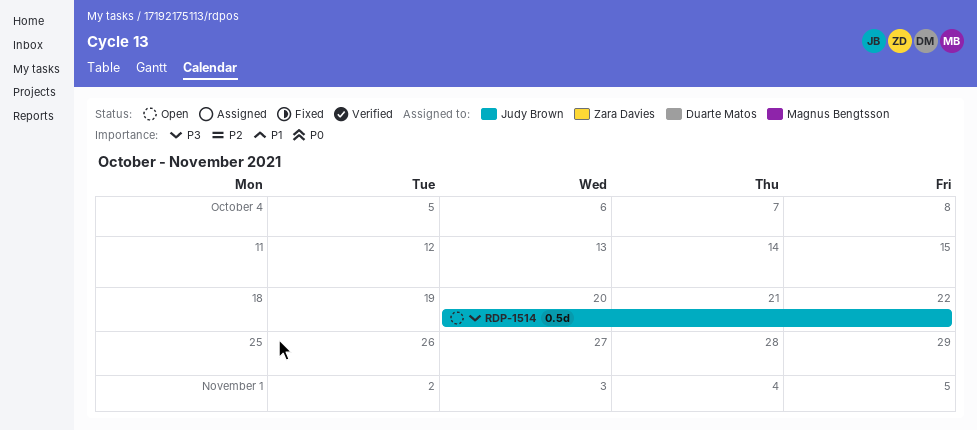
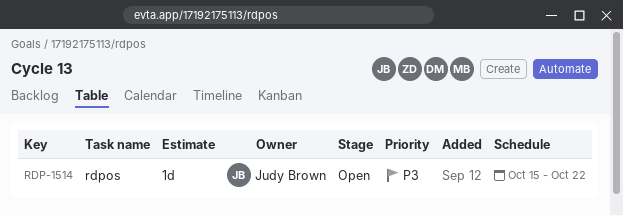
RDP-1514, estimate: 0.5d -> 1d
RDP-1514, start: Oct 20 -> Oct 15

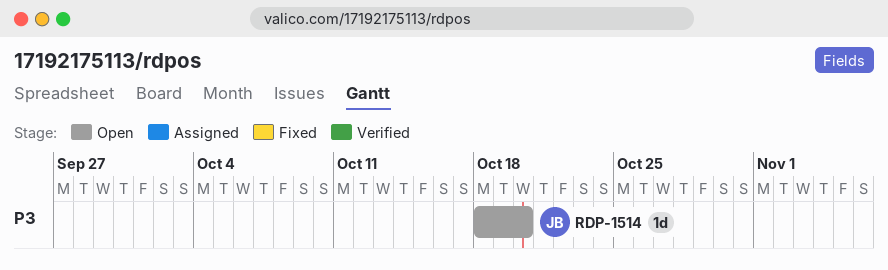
RDP-1514, start: Oct 15 -> Oct 18
RDP-1514, due: Oct 22 -> Oct 20

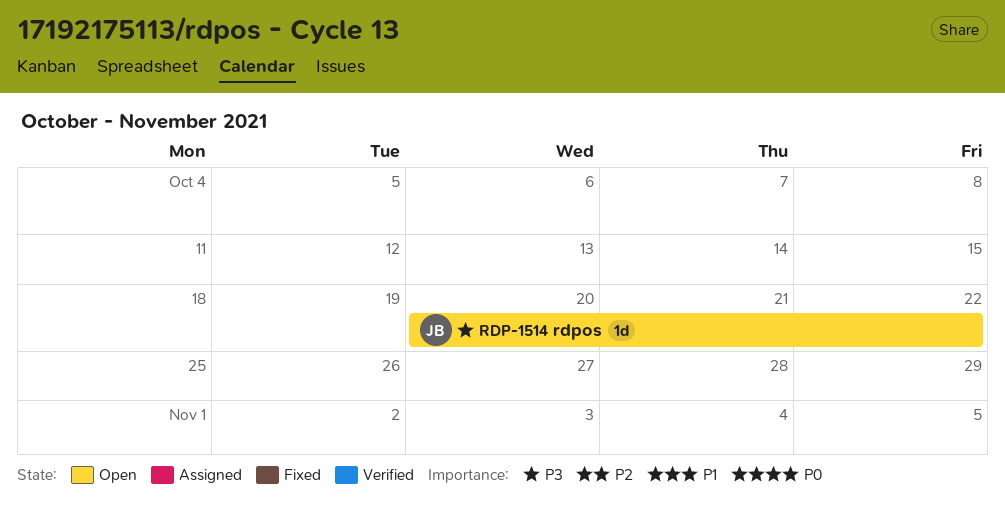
RDP-1514, start: Oct 18 -> Oct 20
RDP-1514, due: Oct 20 -> Oct 22

